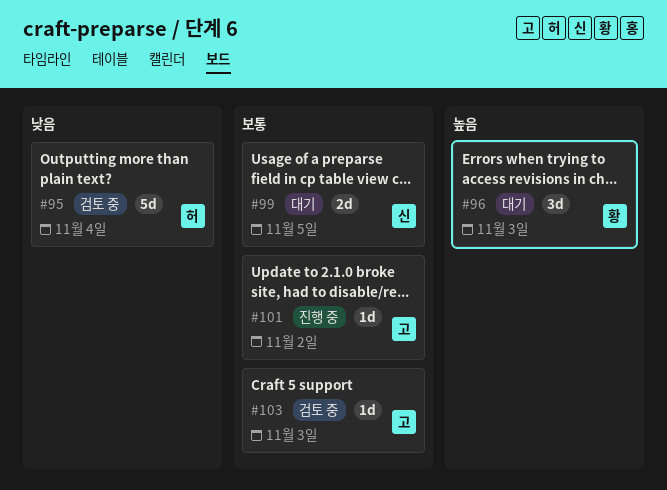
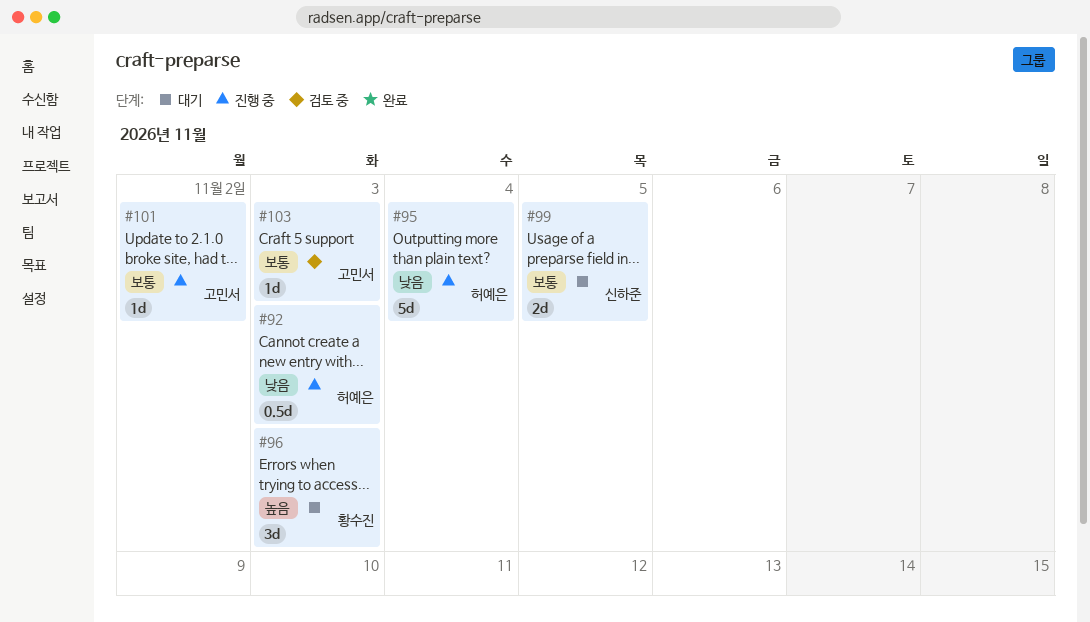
#92: none -> present
#95, status: 검토 중 -> 진행 중

